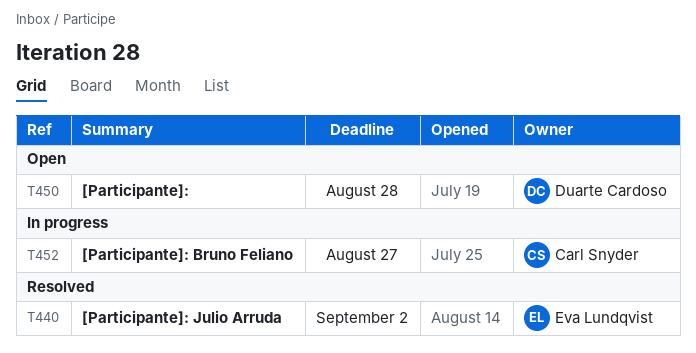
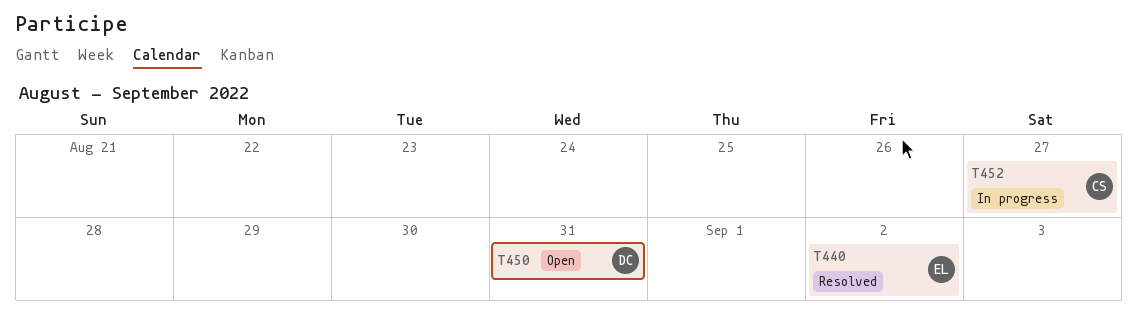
T450, due: Aug 28 -> Aug 31

